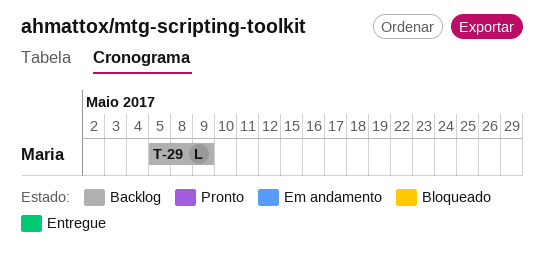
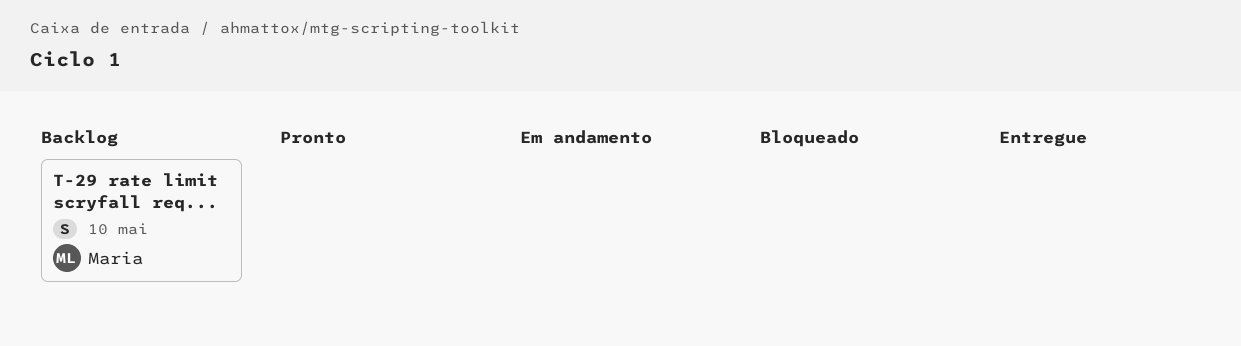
T-29, estimate: L -> S
T-29, due: May 9 -> May 10

